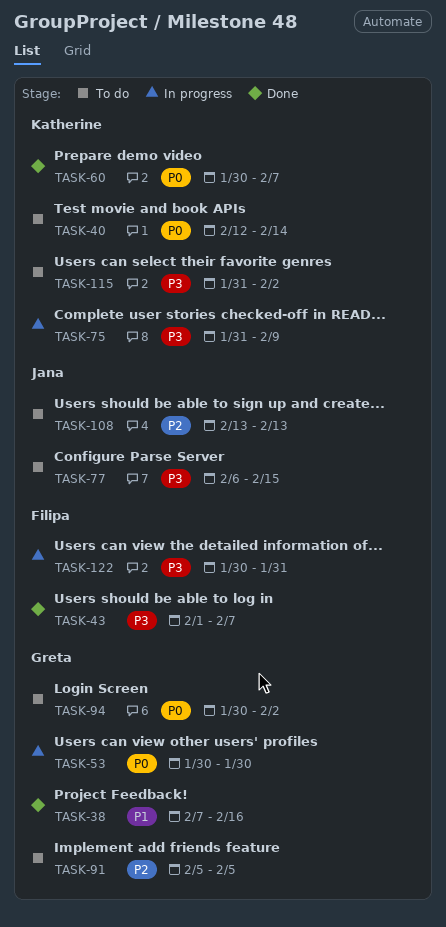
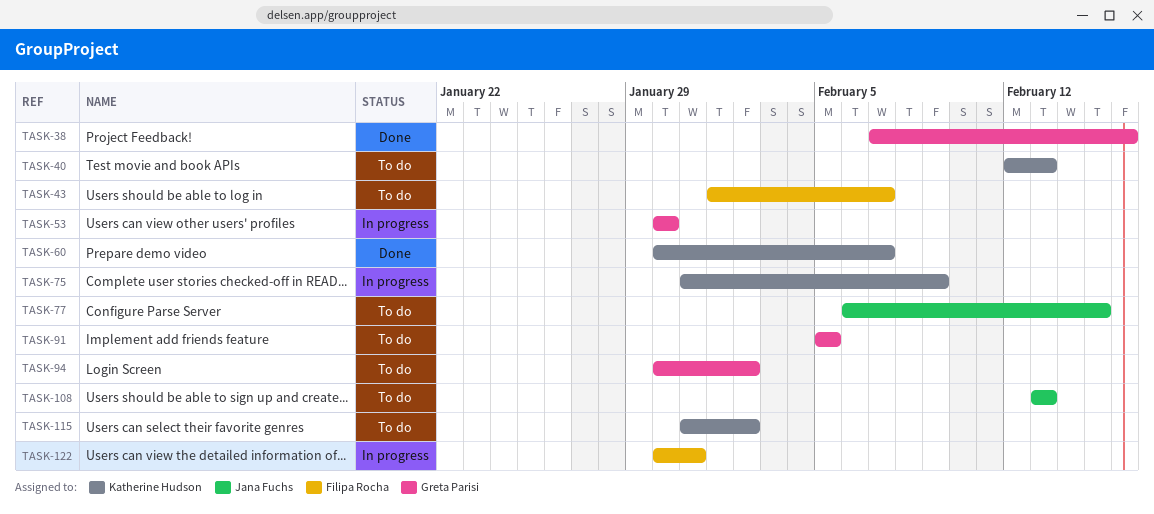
TASK-40, due: Feb 14 -> Feb 13
TASK-43, status: Done -> To do

